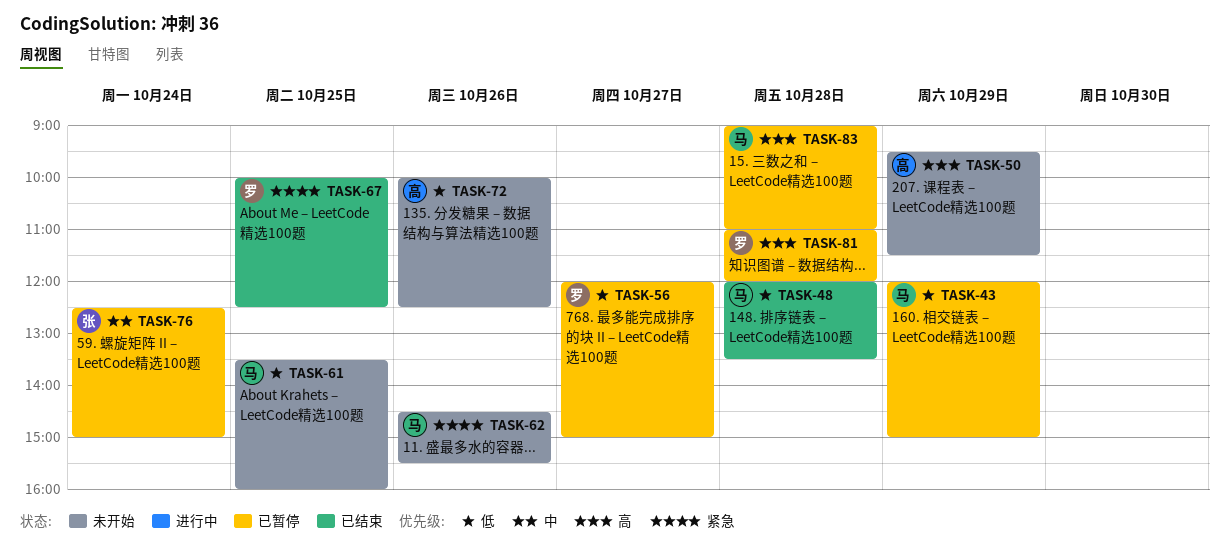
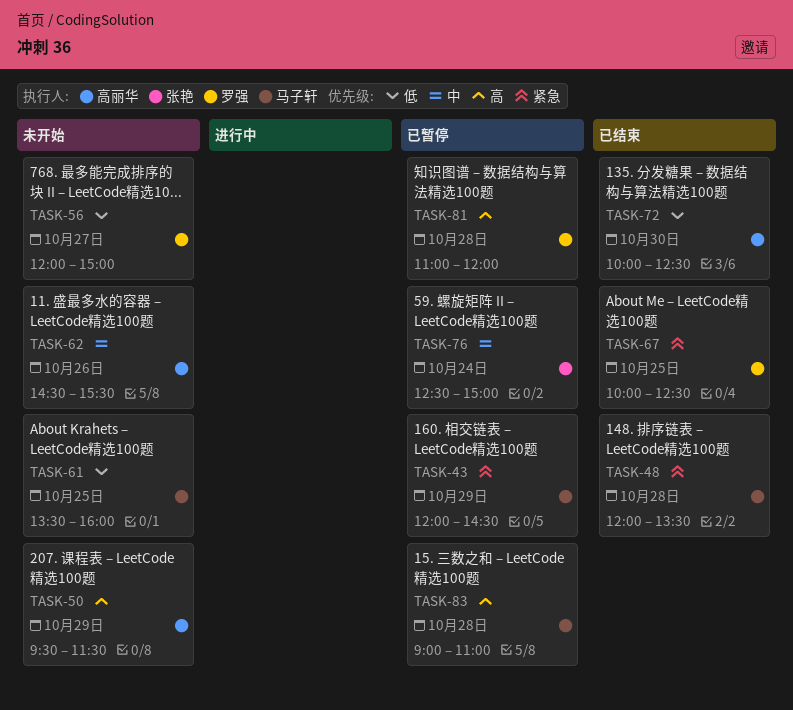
TASK-43, priority: 低 -> 紧急
TASK-43, ends: 15:00 -> 14:30
TASK-48, priority: 低 -> 紧急
TASK-56, status: 已暂停 -> 未开始
TASK-62, owner: 马子轩 -> 高丽华
TASK-62, priority: 紧急 -> 中
TASK-72, status: 未开始 -> 已结束
TASK-72, day: Oct 26 -> Oct 30

